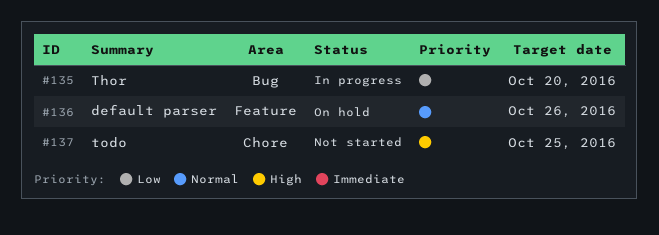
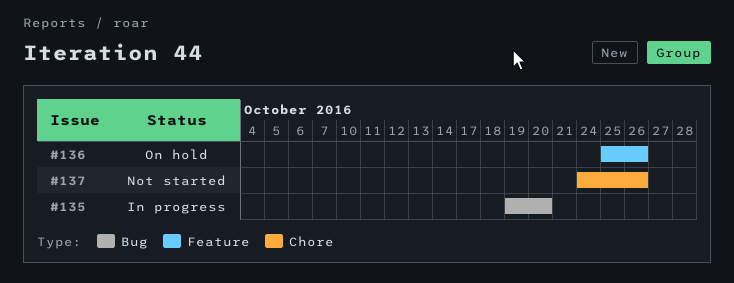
#137, due: Oct 25 -> Oct 26

